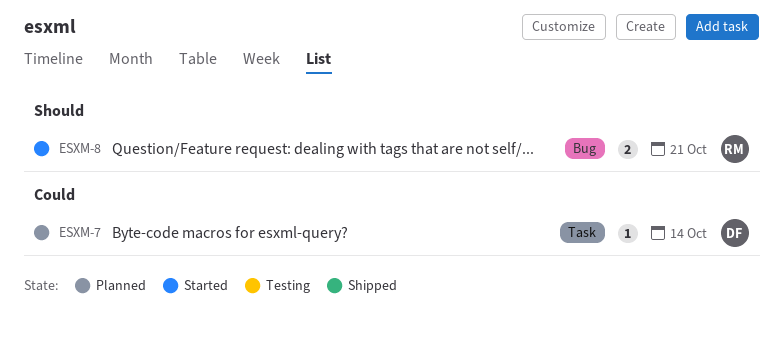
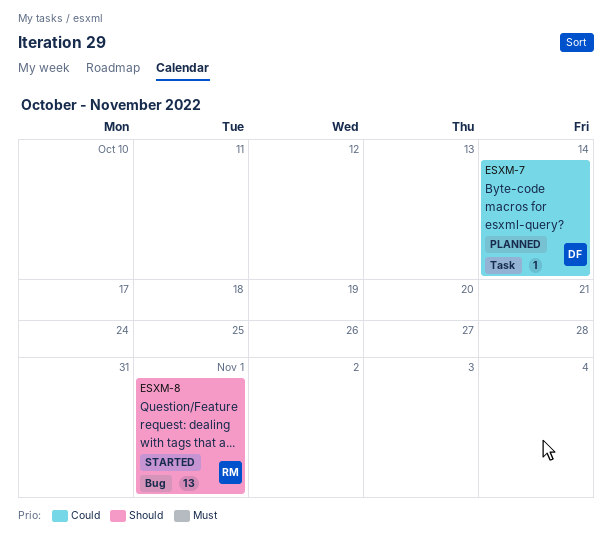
ESXM-8, estimate: 2 -> 13
ESXM-8, due: Oct 21 -> Nov 1

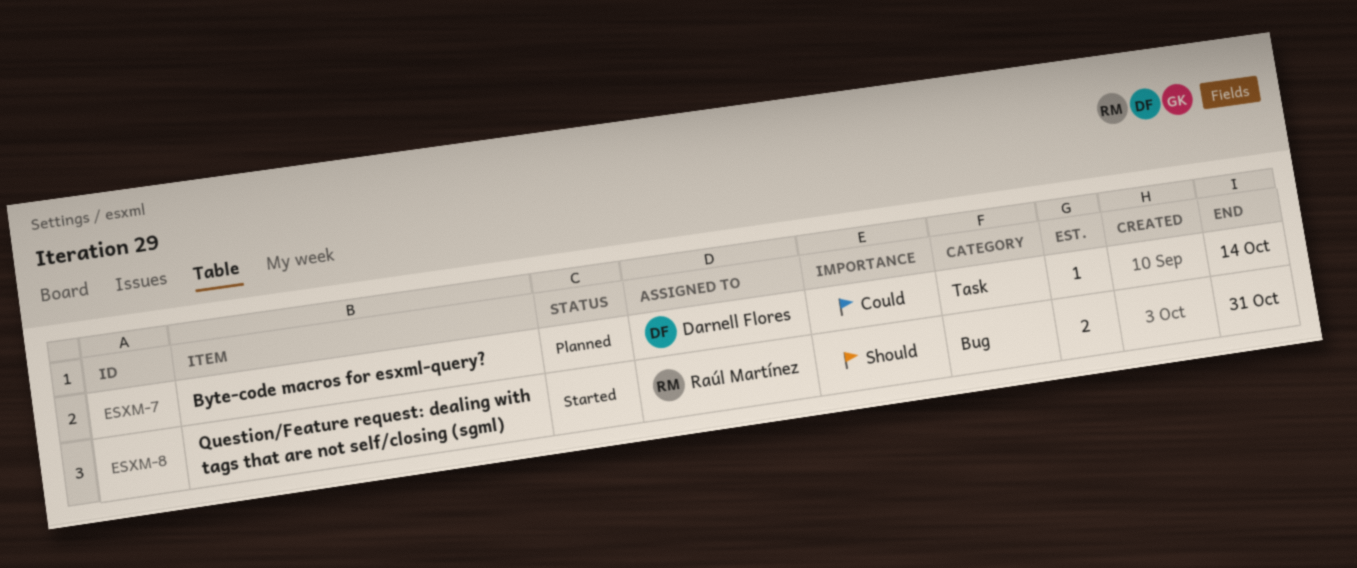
ESXM-8, estimate: 13 -> 2
ESXM-8, due: Nov 1 -> Oct 31

